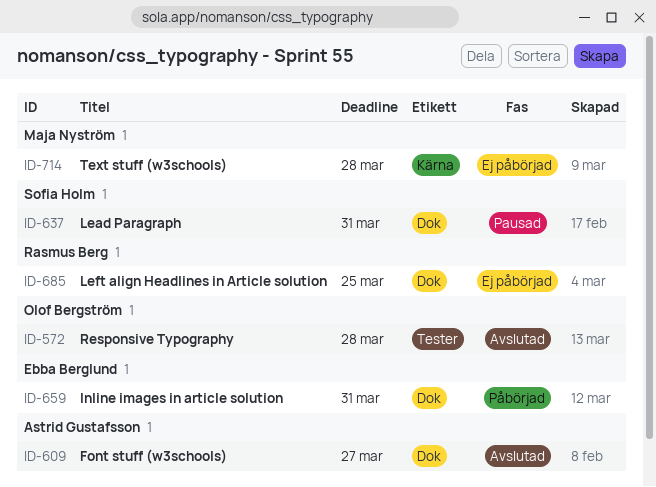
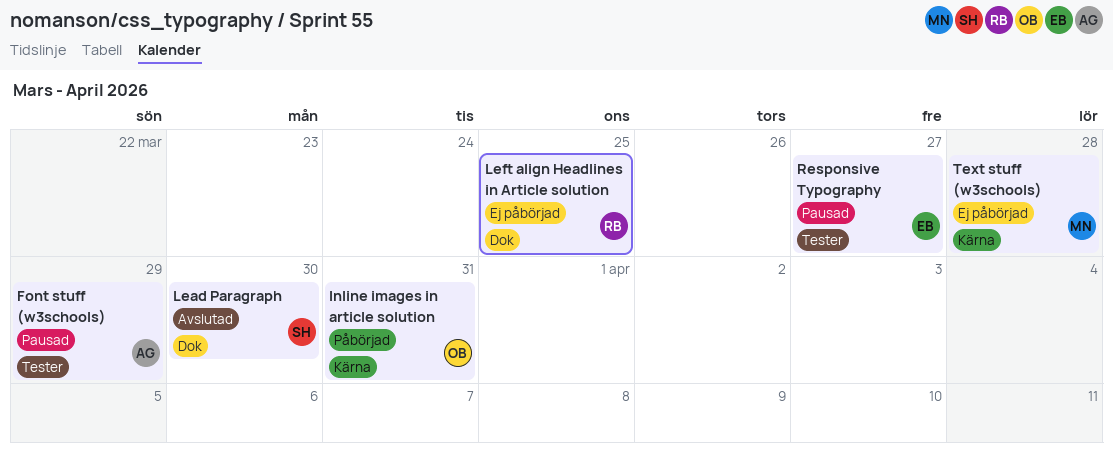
Font stuff (w3schools), status: Avslutad -> Pausad
Font stuff (w3schools), label: Dok -> Tester
Font stuff (w3schools), due: Mar 27 -> Mar 29
Inline images in article solution, owner: Ebba Berglund -> Olof Bergström
Inline images in article solution, label: Dok -> Kärna
Lead Paragraph, status: Pausad -> Avslutad
Lead Paragraph, due: Mar 31 -> Mar 30
Responsive Typography, status: Avslutad -> Pausad
Responsive Typography, owner: Olof Bergström -> Ebba Berglund
Responsive Typography, due: Mar 28 -> Mar 27

